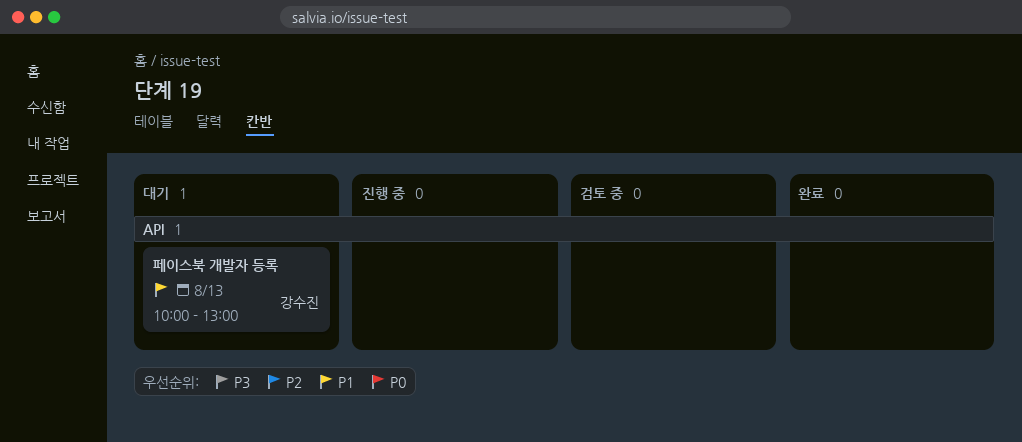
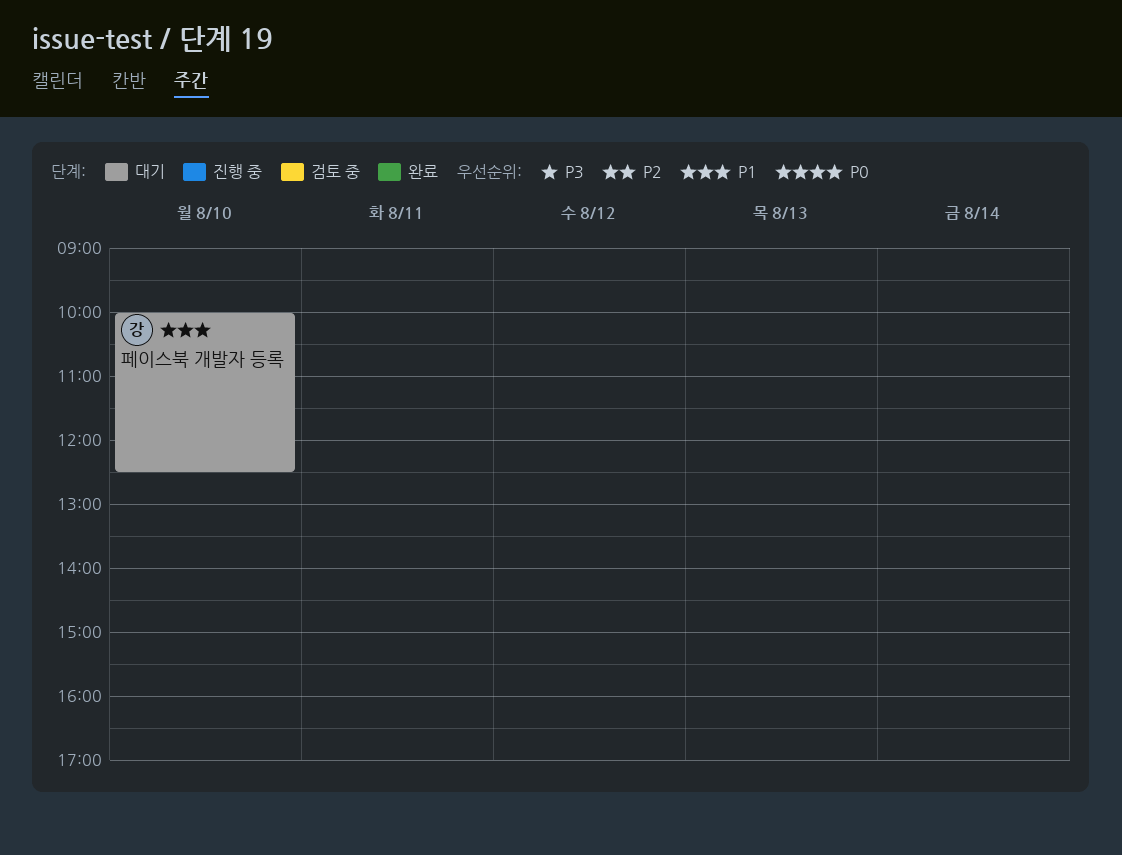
페이스북 개발자 등록, day: Aug 13 -> Aug 10
페이스북 개발자 등록, ends: 13:00 -> 12:30

